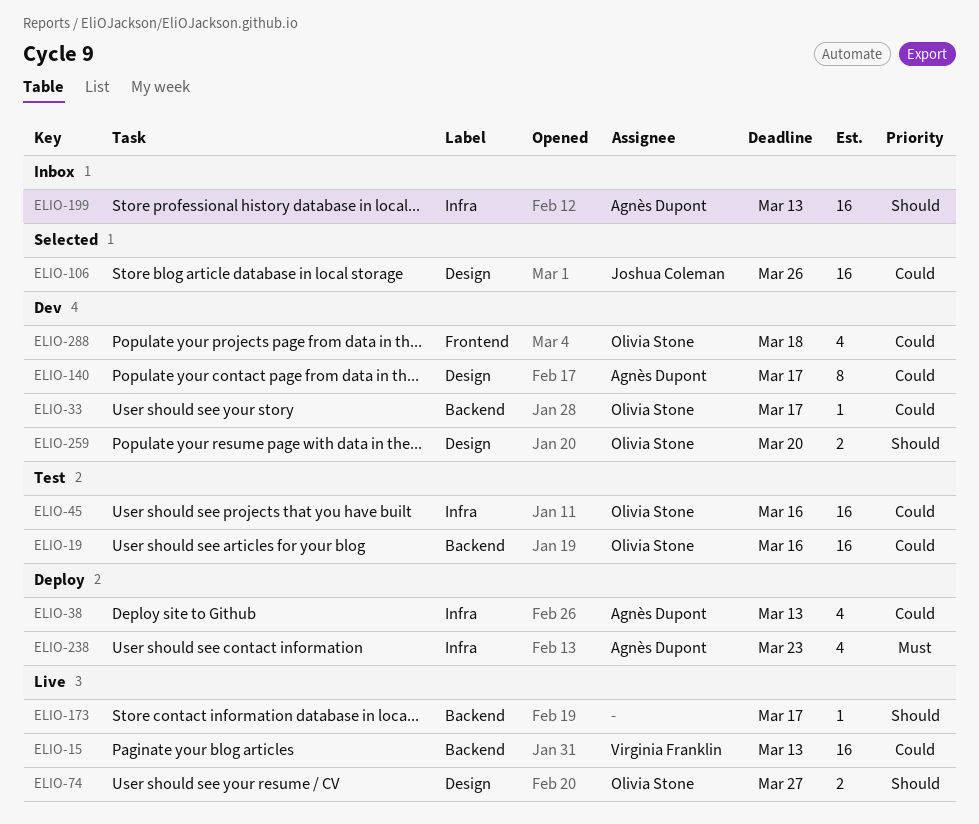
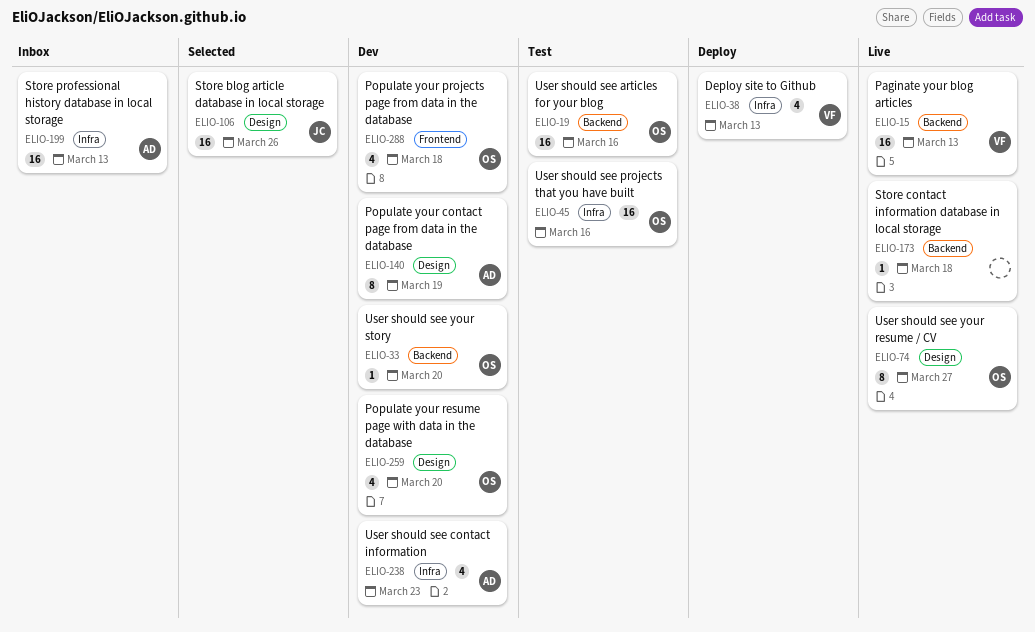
ELIO-33, due: Mar 17 -> Mar 20
ELIO-38, owner: Agnès Dupont -> Virginia Franklin
ELIO-74, estimate: 2 -> 8
ELIO-140, due: Mar 17 -> Mar 19
ELIO-173, due: Mar 17 -> Mar 18
ELIO-238, status: Deploy -> Dev
ELIO-259, estimate: 2 -> 4

